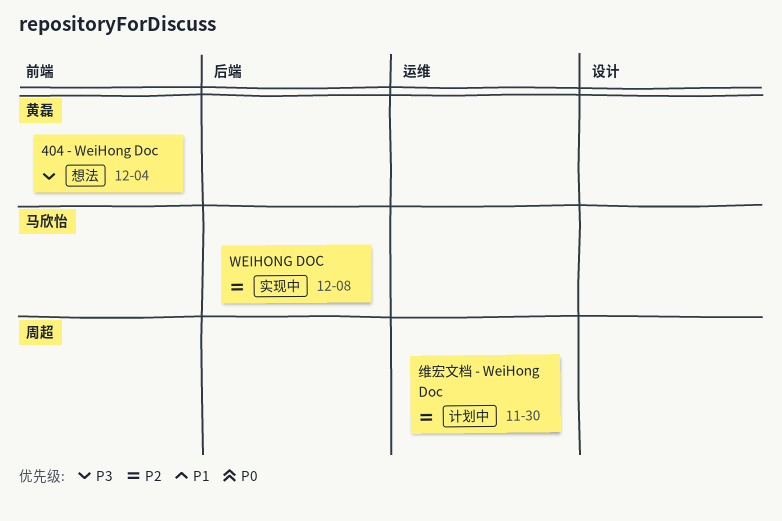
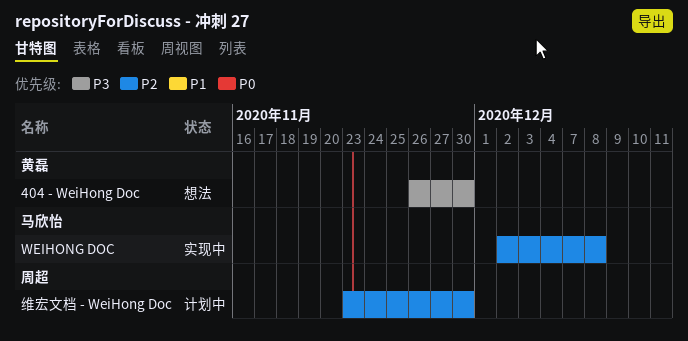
404 - WeiHong Doc, due: Dec 4 -> Nov 30

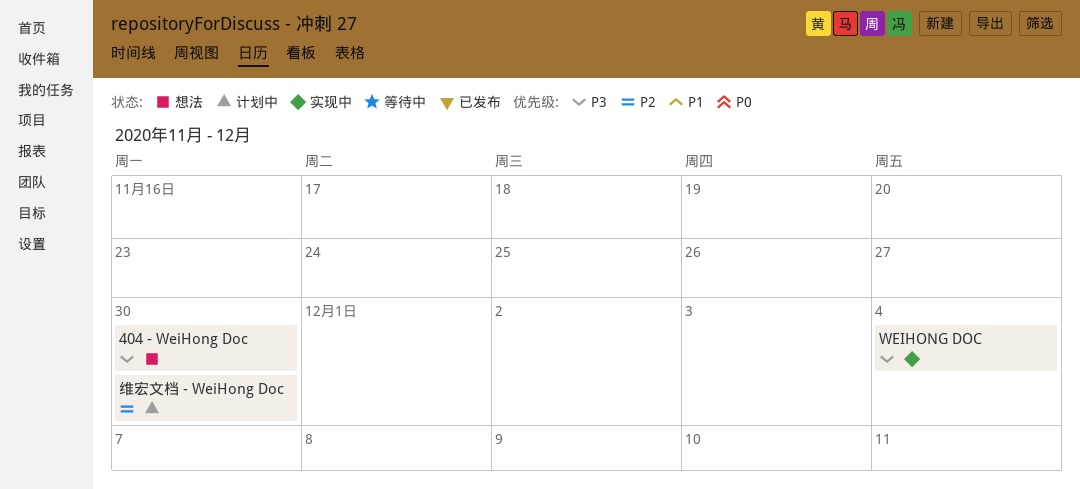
WEIHONG DOC, priority: P2 -> P3
WEIHONG DOC, due: Dec 8 -> Dec 4

